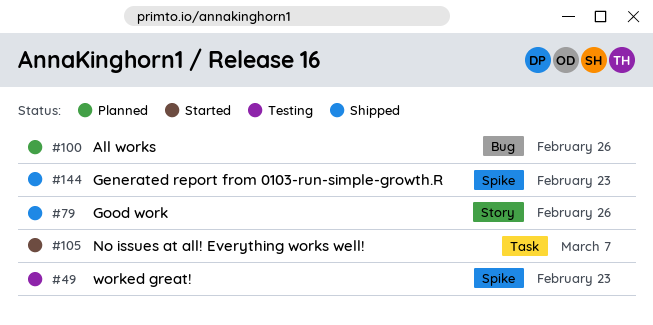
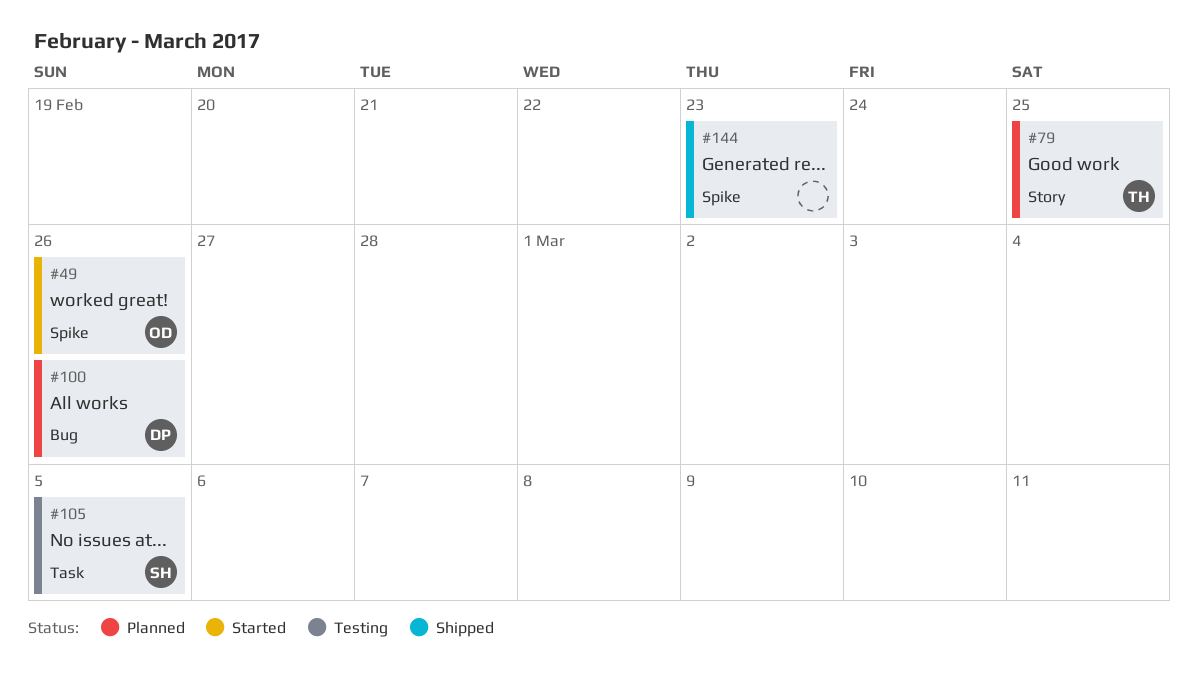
#49, status: Testing -> Started
#49, due: Feb 23 -> Feb 26
#79, status: Shipped -> Planned
#79, due: Feb 26 -> Feb 25
#105, status: Started -> Testing
#105, due: Mar 7 -> Mar 5

